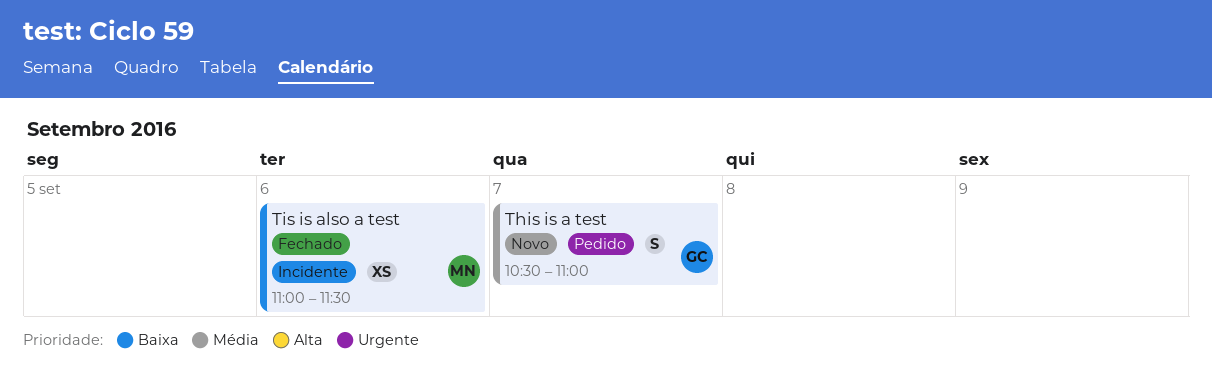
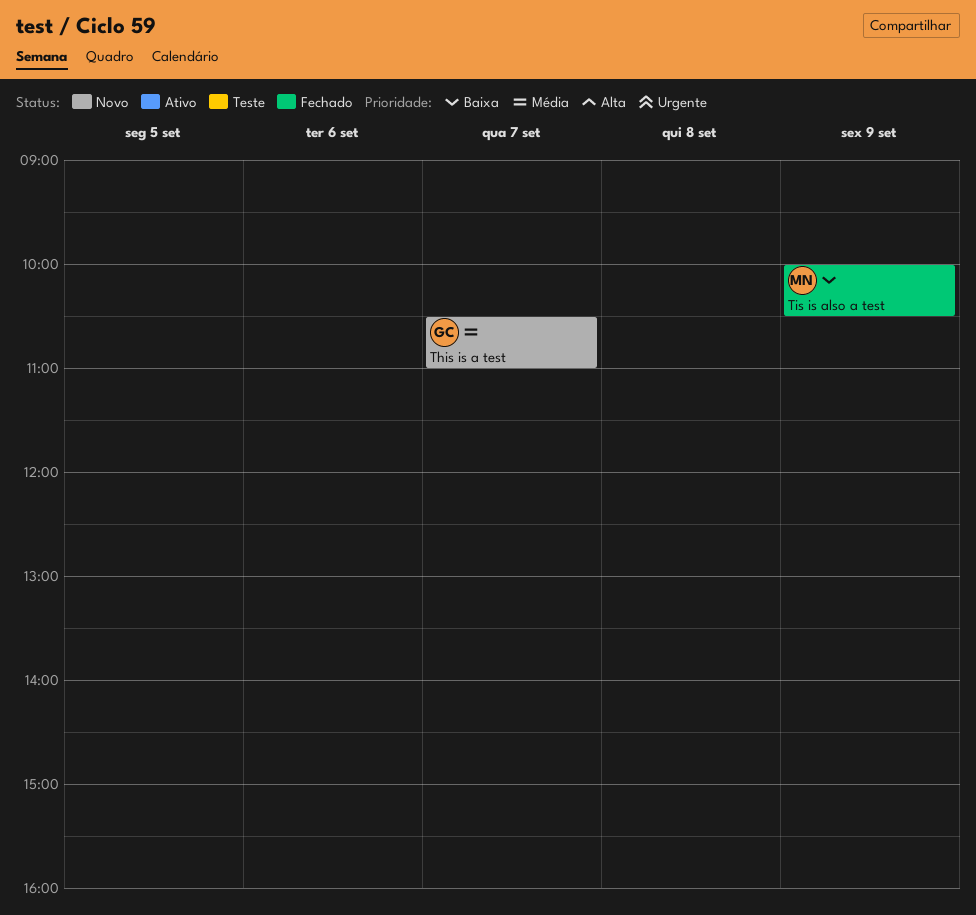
Tis is also a test, day: Sep 6 -> Sep 9
Tis is also a test, begins: 11:00 -> 10:00
Tis is also a test, ends: 11:30 -> 10:30

